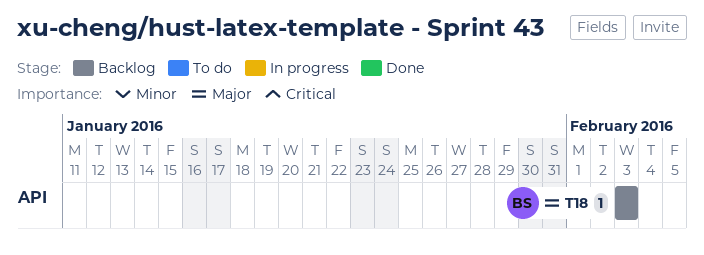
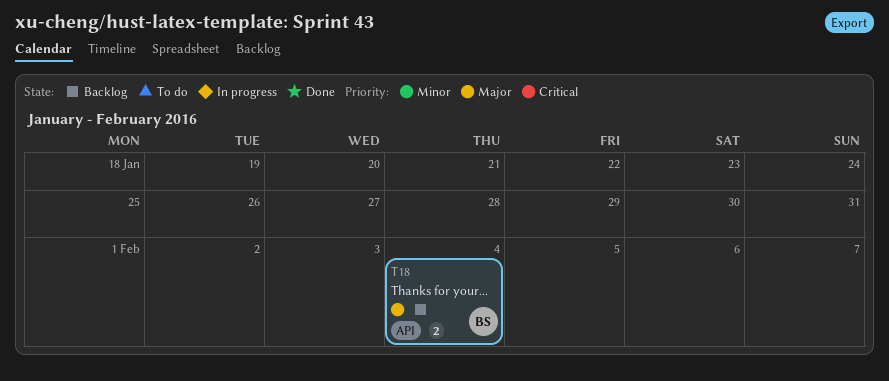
T18, estimate: 1 -> 2
T18, due: Feb 3 -> Feb 4

